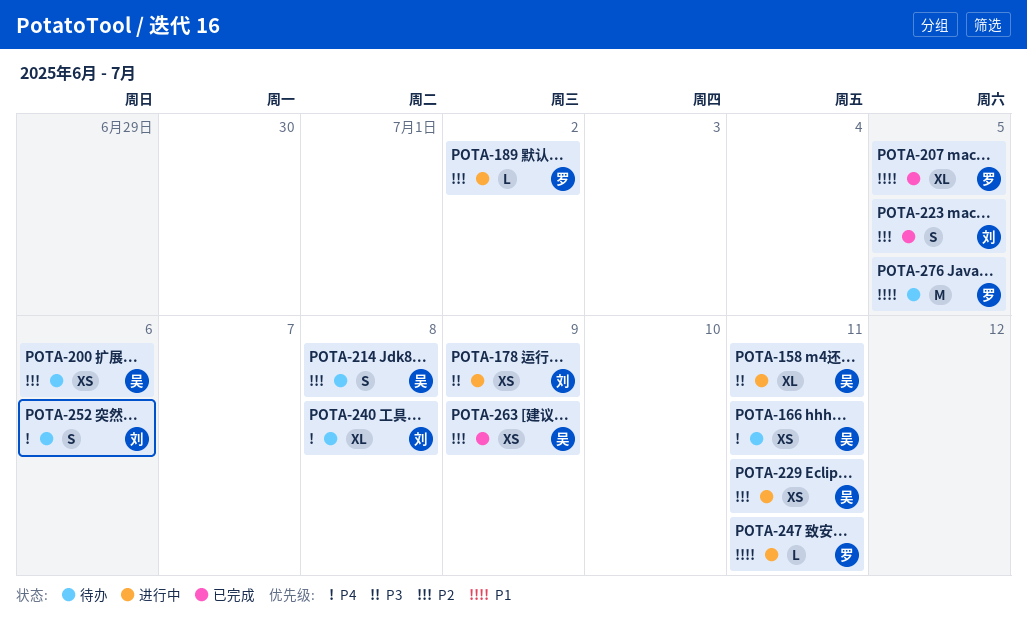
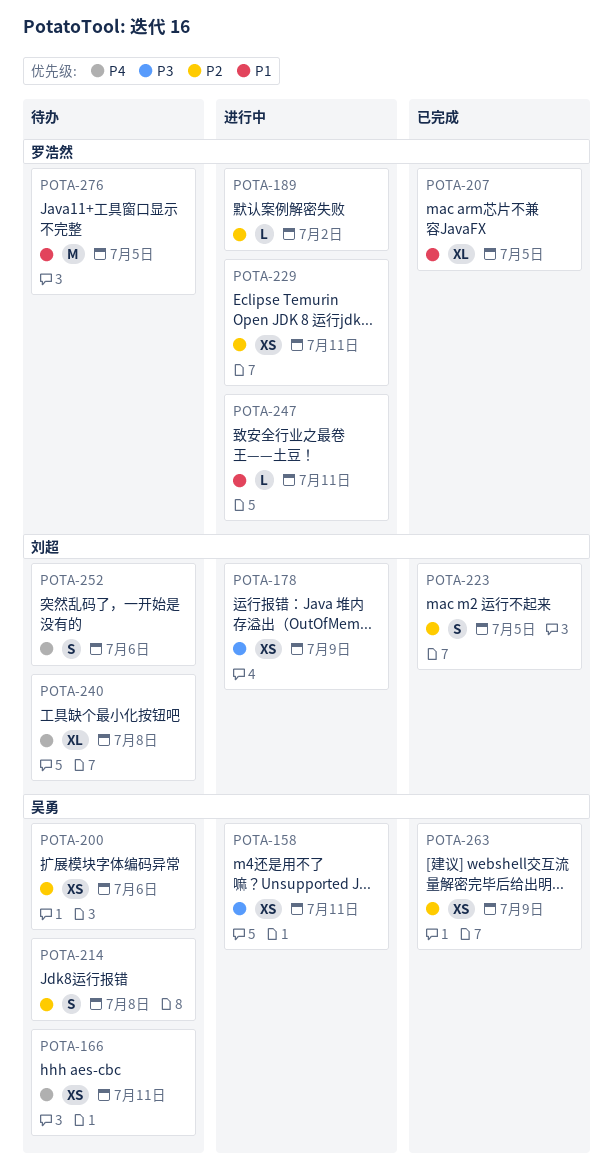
POTA-158, estimate: XL -> XS
POTA-229, owner: 吴勇 -> 罗浩然

